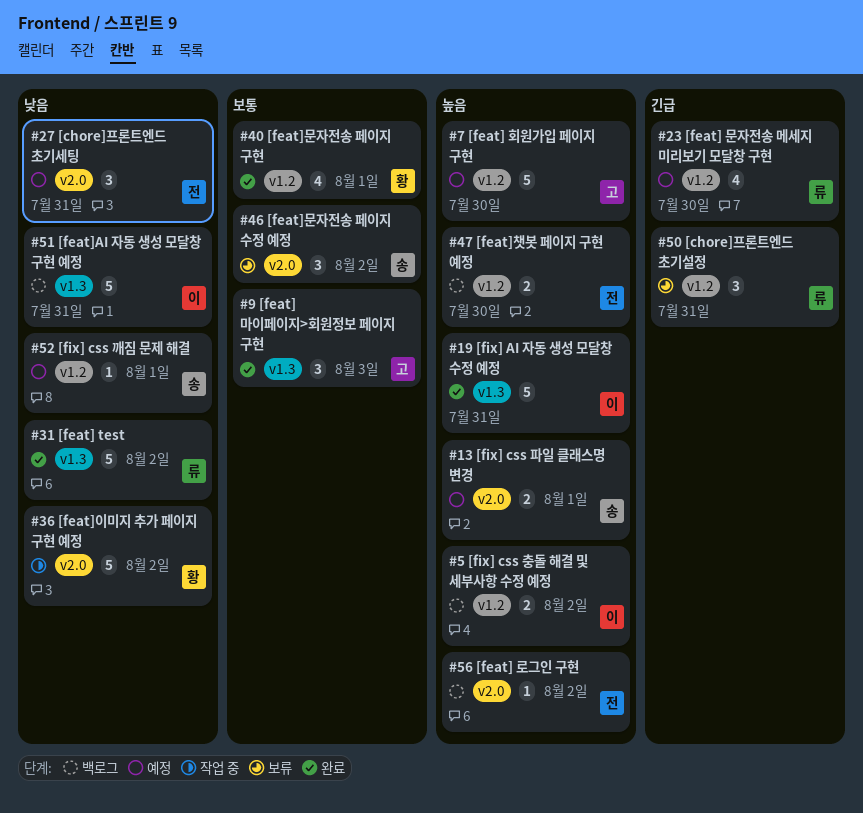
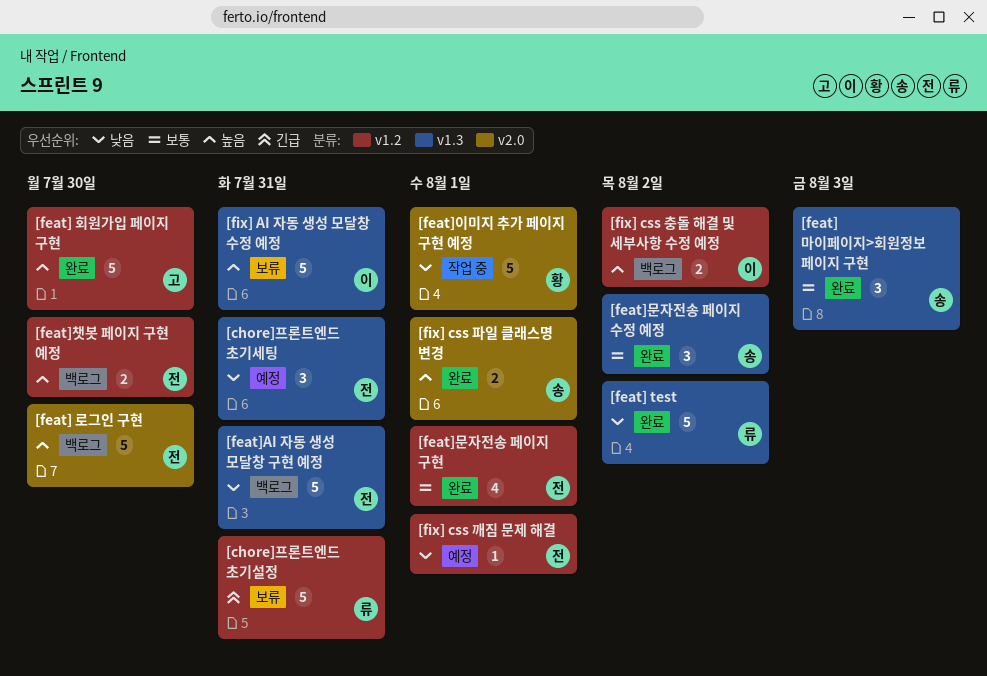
[chore]프론트엔드 초기설정, estimate: 3 -> 5
[chore]프론트엔드 초기세팅, label: v2.0 -> v1.3
[feat] 로그인 구현, estimate: 1 -> 5
[feat] 로그인 구현, due: Aug 2 -> Jul 30
[feat] 마이페이지>회원정보 페이지 구현, owner: 고 -> 송
[feat] 문자전송 메세지 미리보기 모달창 구현: present -> none
[feat] 회원가입 페이지 구현, status: 예정 -> 완료
[feat]AI 자동 생성 모달창 구현 예정, owner: 이 -> 전
[feat]문자전송 페이지 구현, owner: 황 -> 전
[feat]문자전송 페이지 수정 예정, status: 보류 -> 완료
[feat]문자전송 페이지 수정 예정, label: v2.0 -> v1.3
[feat]이미지 추가 페이지 구현 예정, due: Aug 2 -> Aug 1
[fix] AI 자동 생성 모달창 수정 예정, status: 완료 -> 보류
[fix] css 깨짐 문제 해결, owner: 송 -> 전
[fix] css 파일 클래스명 변경, status: 예정 -> 완료

